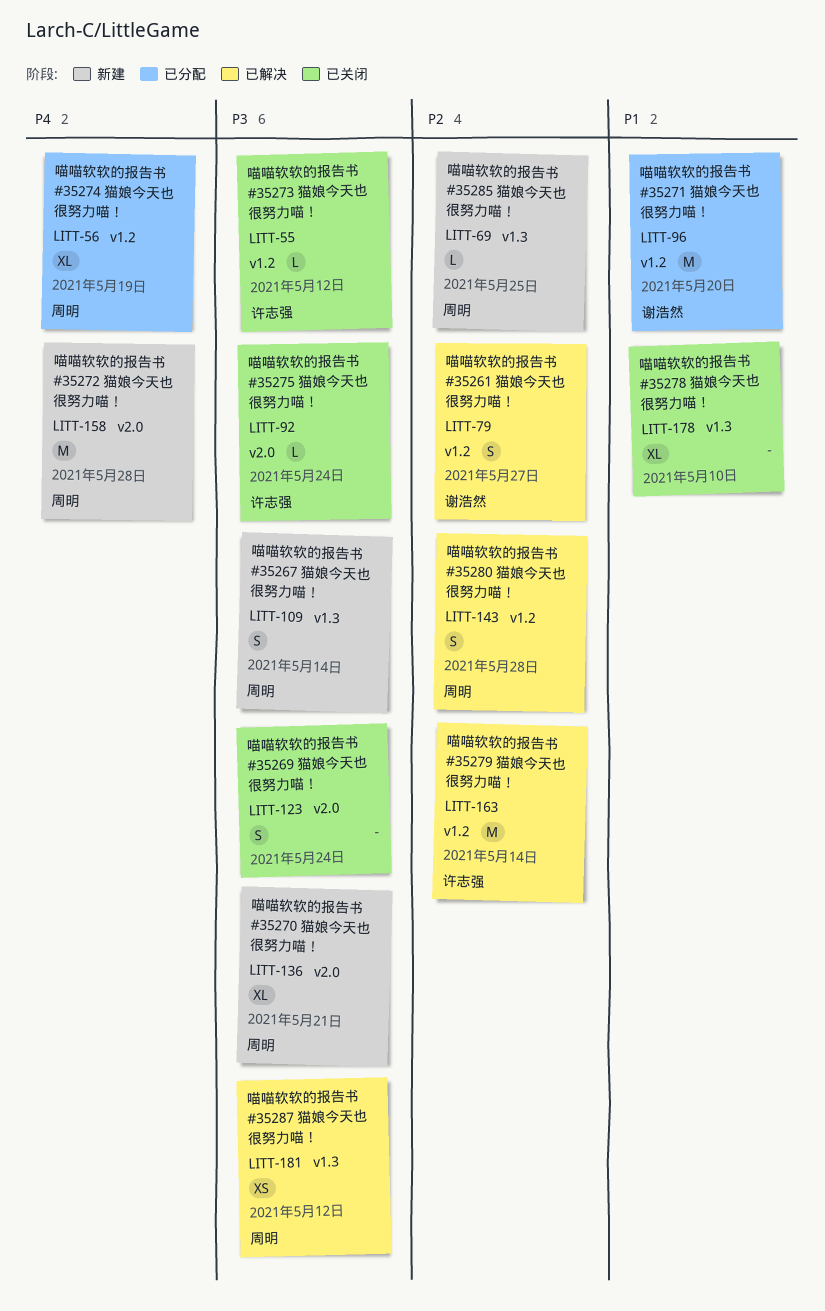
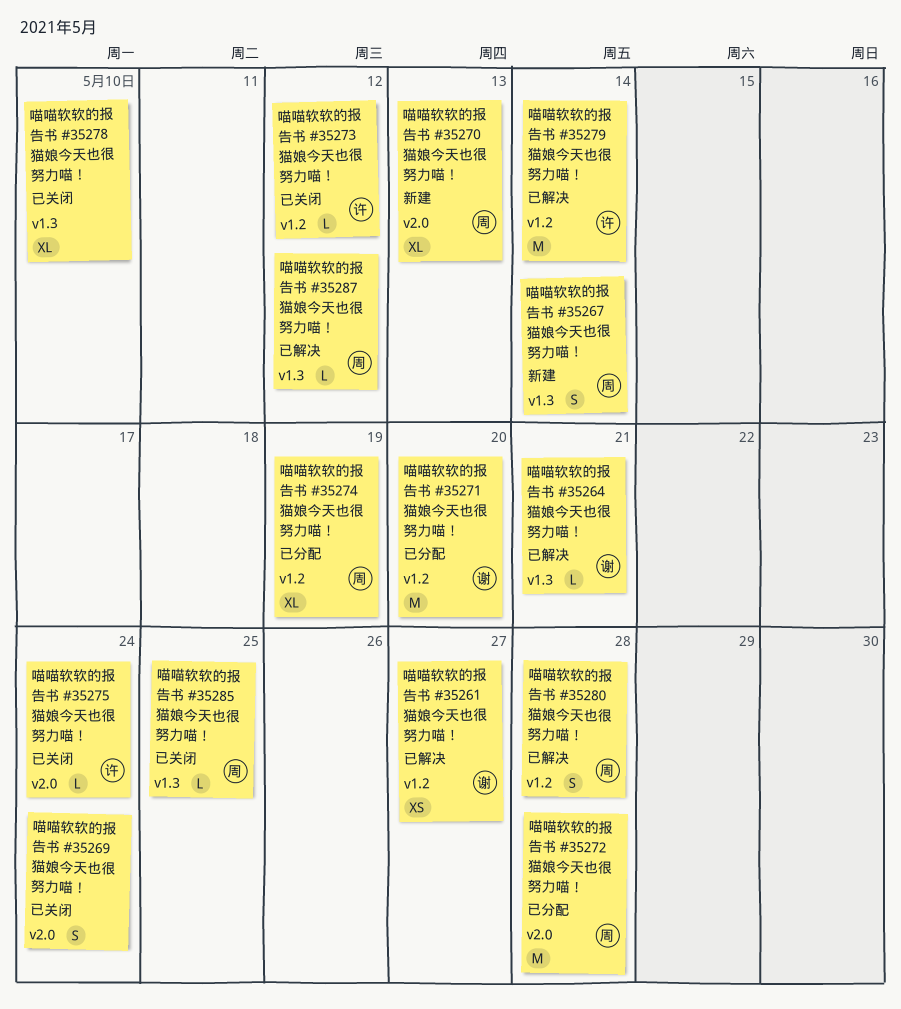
喵喵软软的报告书 #35261 猫娘今天也很努力喵！, estimate: S -> XS
喵喵软软的报告书 #35264 猫娘今天也很努力喵！: none -> present
喵喵软软的报告书 #35270 猫娘今天也很努力喵！, due: May 21 -> May 13
喵喵软软的报告书 #35272 猫娘今天也很努力喵！, status: 新建 -> 已分配
喵喵软软的报告书 #35285 猫娘今天也很努力喵！, status: 新建 -> 已关闭
喵喵软软的报告书 #35287 猫娘今天也很努力喵！, estimate: XS -> L

